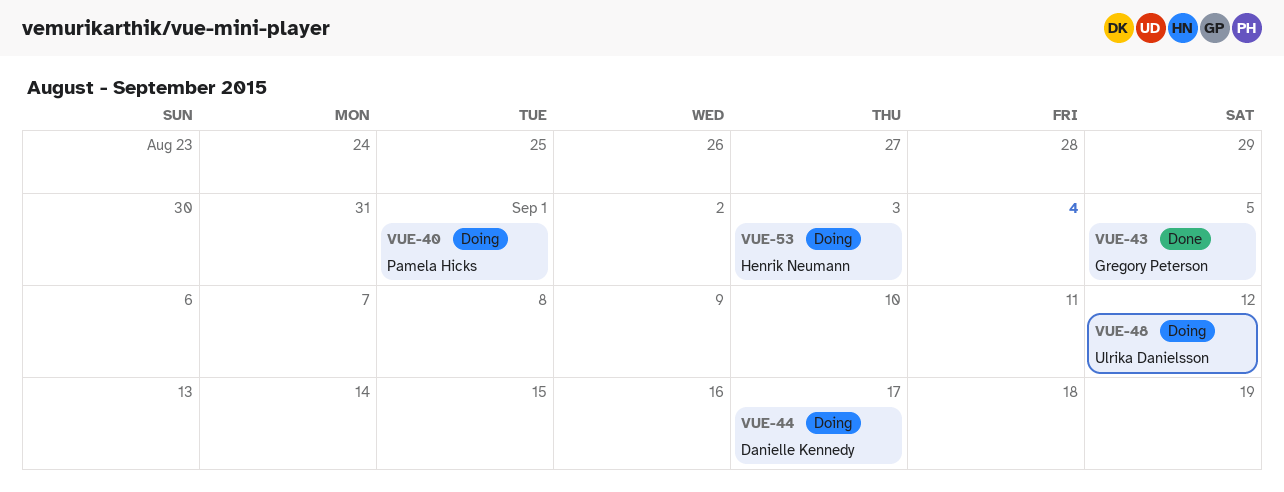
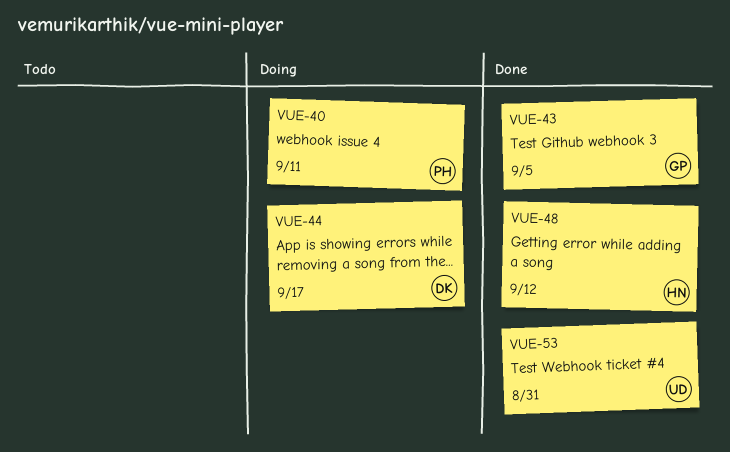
VUE-40, due: Sep 1 -> Sep 11
VUE-48, status: Doing -> Done
VUE-48, owner: Ulrika Danielsson -> Henrik Neumann
VUE-53, status: Doing -> Done
VUE-53, owner: Henrik Neumann -> Ulrika Danielsson
VUE-53, due: Sep 3 -> Aug 31

